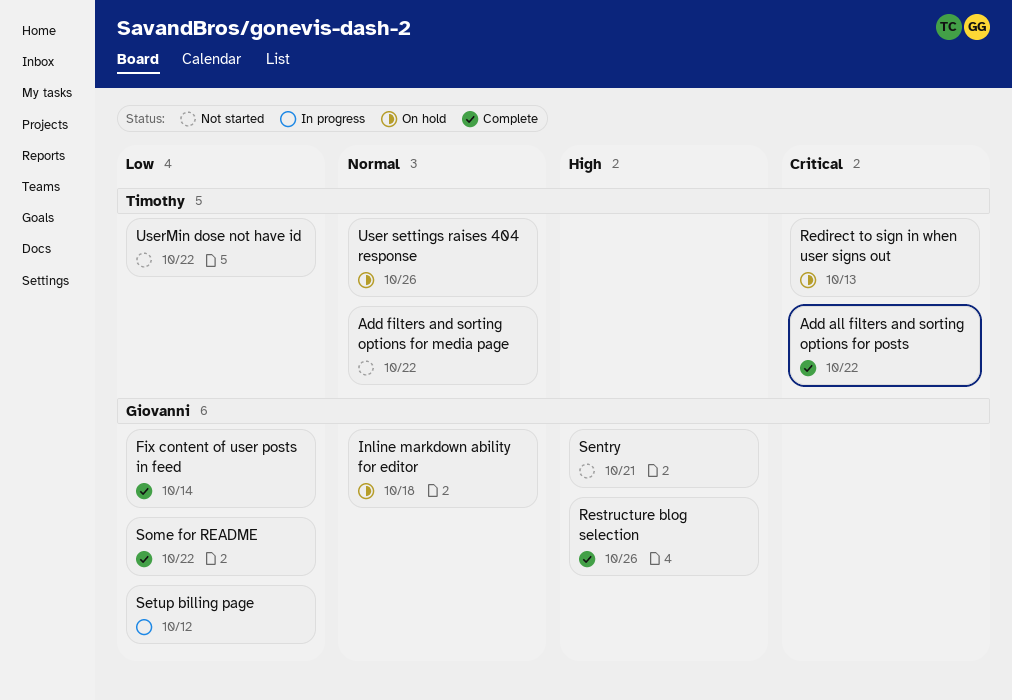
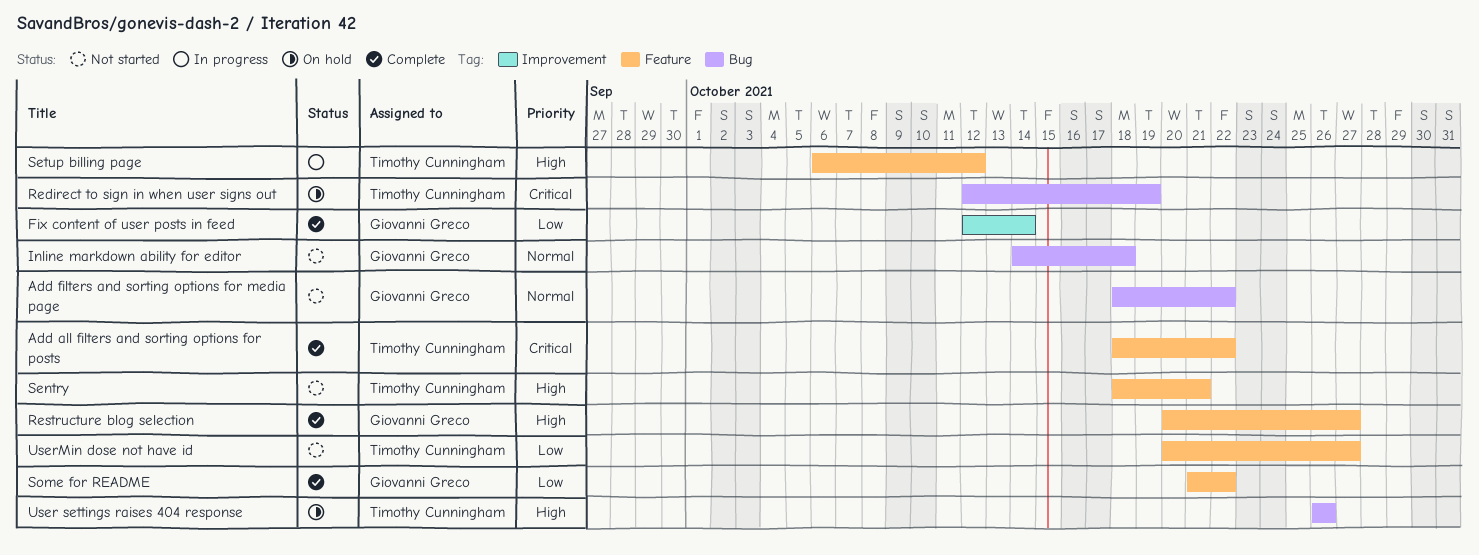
Add filters and sorting options for media page, owner: Timothy Cunningham -> Giovanni Greco
Inline markdown ability for editor, status: On hold -> Not started
Redirect to sign in when user signs out, due: Oct 13 -> Oct 19
Restructure blog selection, due: Oct 26 -> Oct 27
Sentry, owner: Giovanni Greco -> Timothy Cunningham
Setup billing page, owner: Giovanni Greco -> Timothy Cunningham
Setup billing page, priority: Low -> High
User settings raises 404 response, priority: Normal -> High
UserMin dose not have id, due: Oct 22 -> Oct 27

